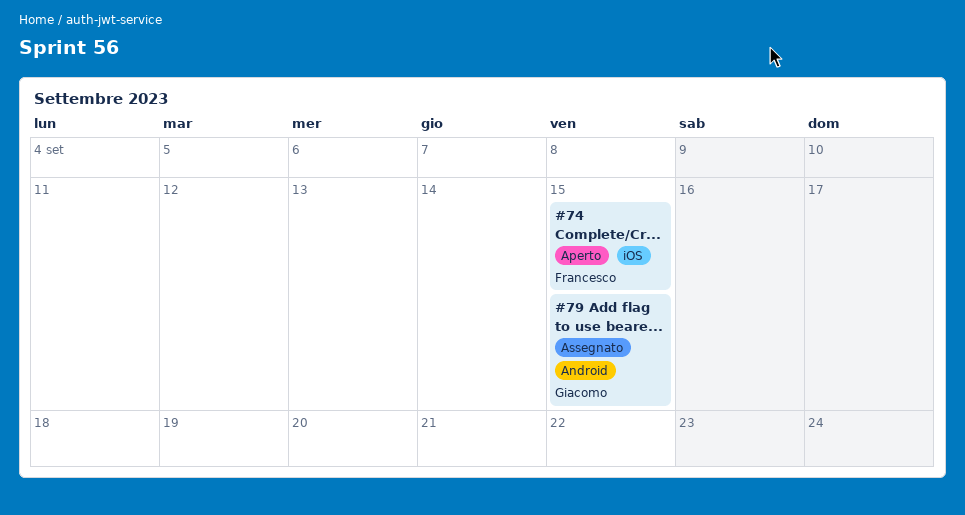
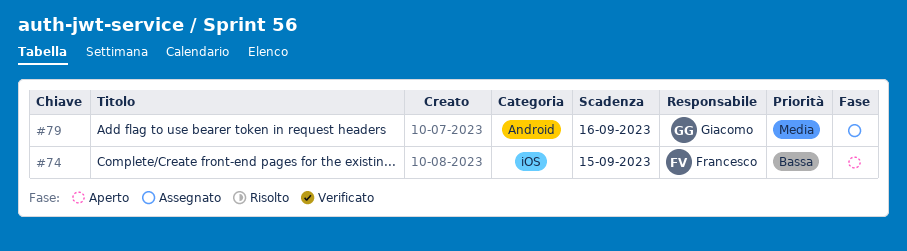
#79, due: Sep 15 -> Sep 16

